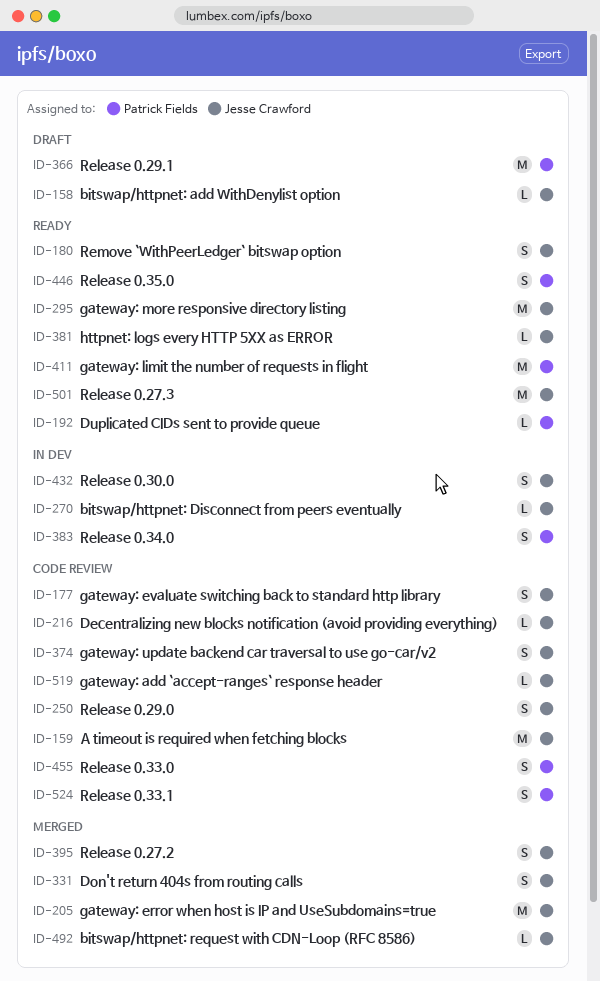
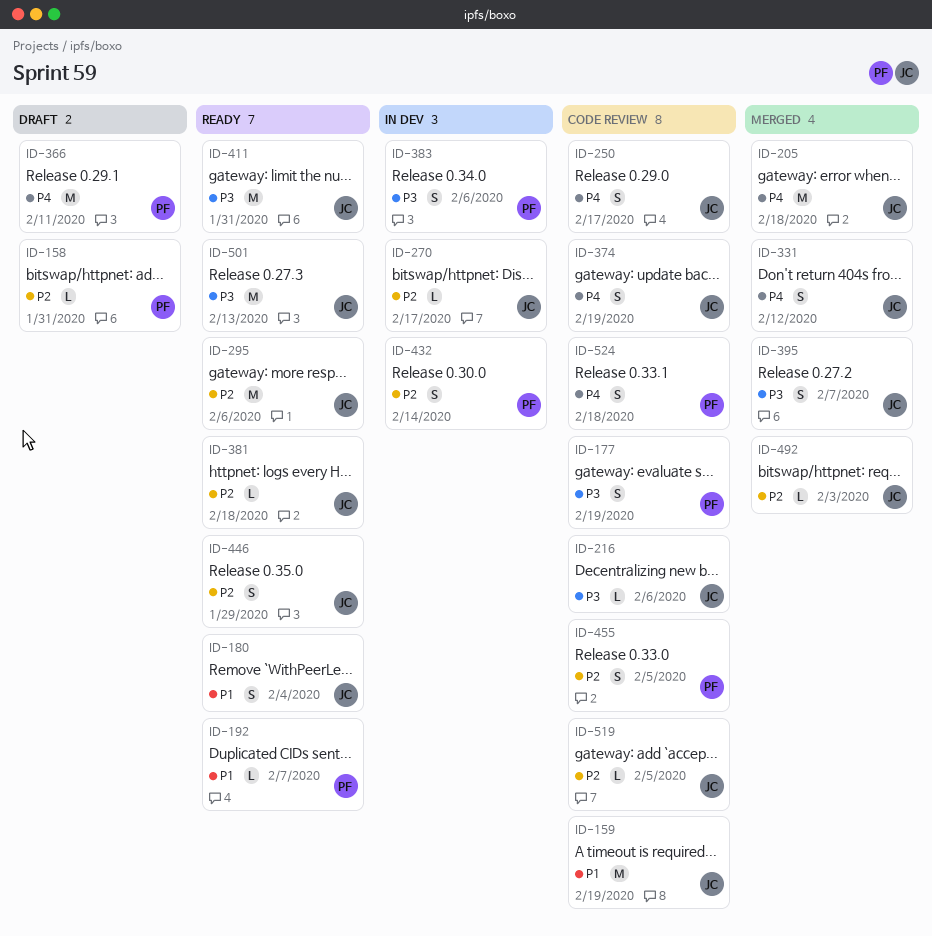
ID-158, owner: Jesse Crawford -> Patrick Fields
ID-177, owner: Jesse Crawford -> Patrick Fields
ID-411, owner: Patrick Fields -> Jesse Crawford
ID-432, owner: Jesse Crawford -> Patrick Fields
ID-446, owner: Patrick Fields -> Jesse Crawford

